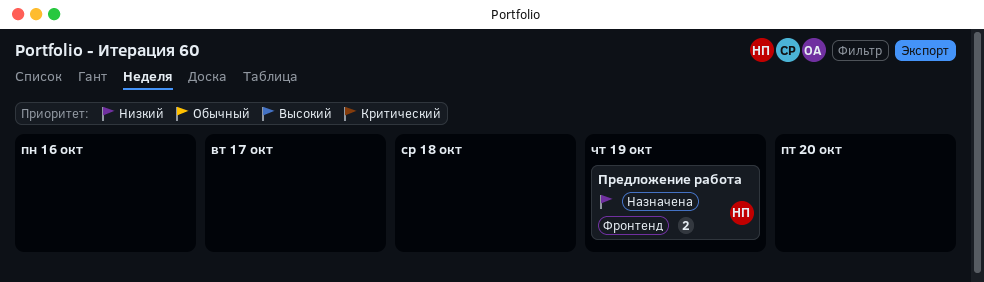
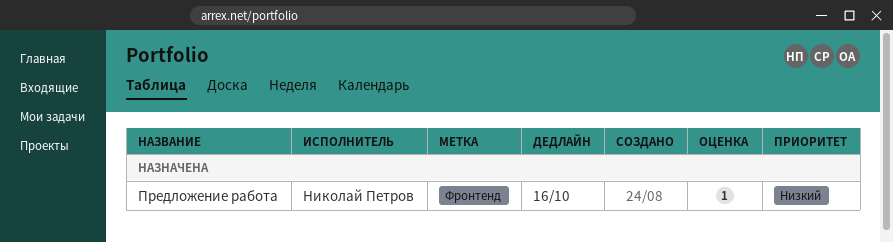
Предложение работа, estimate: 2 -> 1
Предложение работа, due: Oct 19 -> Oct 16

